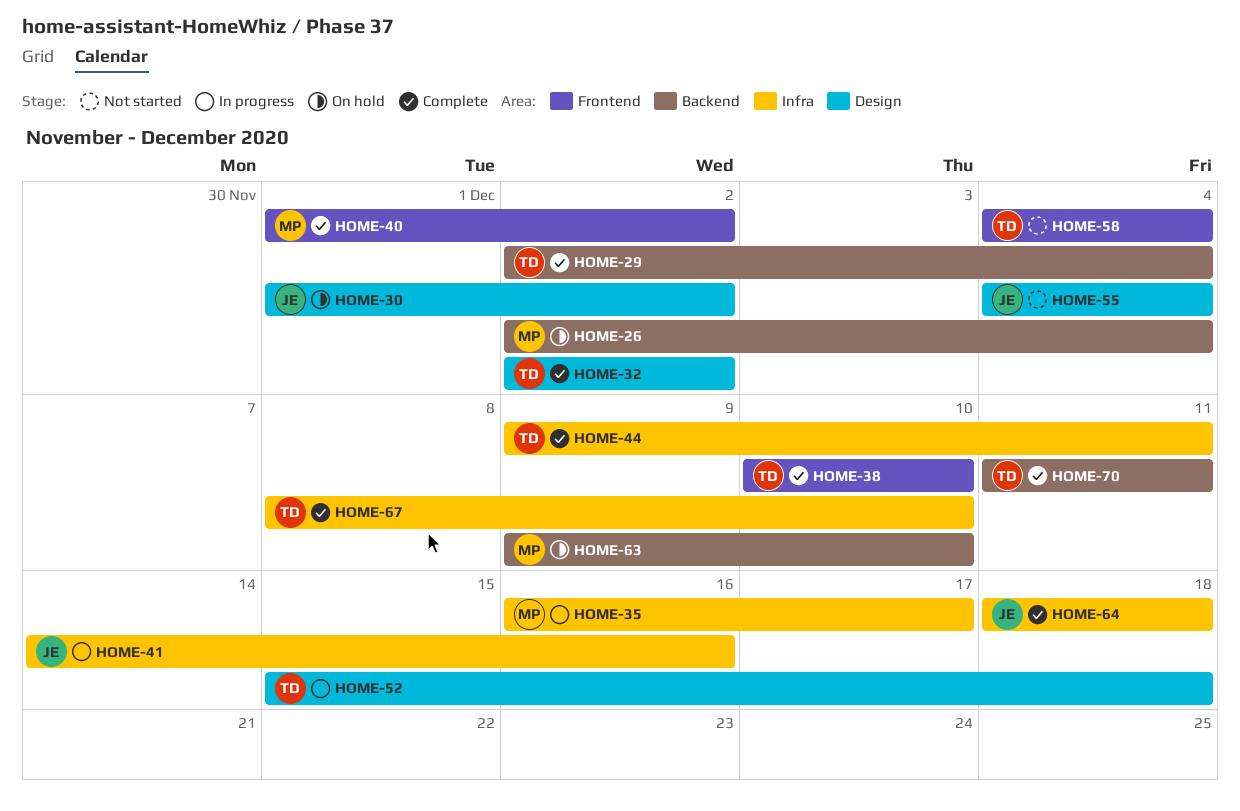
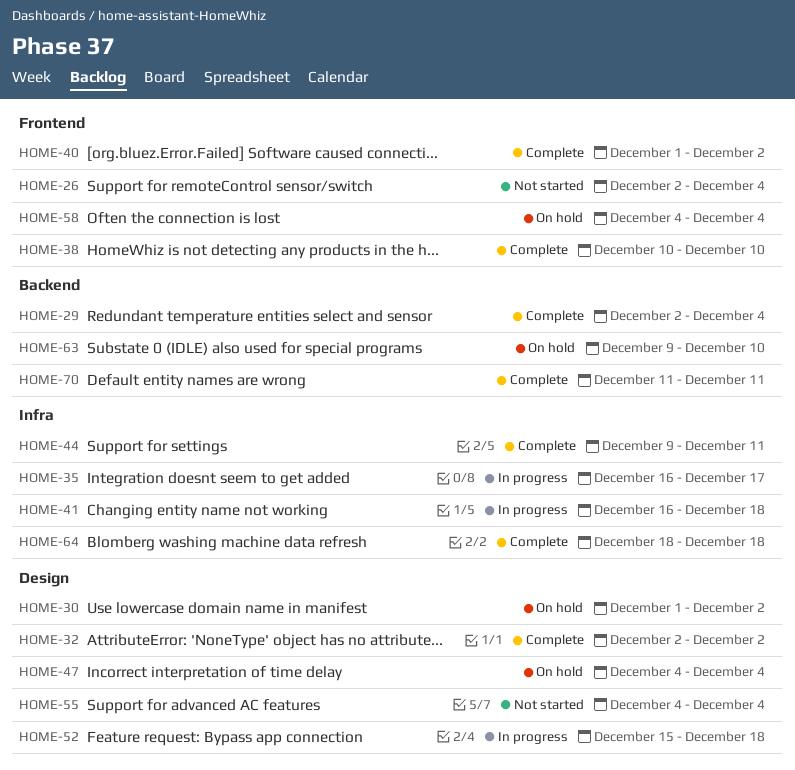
HOME-26, status: On hold -> Not started
HOME-26, label: Backend -> Frontend
HOME-41, start: Dec 14 -> Dec 16
HOME-41, due: Dec 16 -> Dec 18
HOME-47: none -> present
HOME-58, status: Not started -> On hold
HOME-67: present -> none

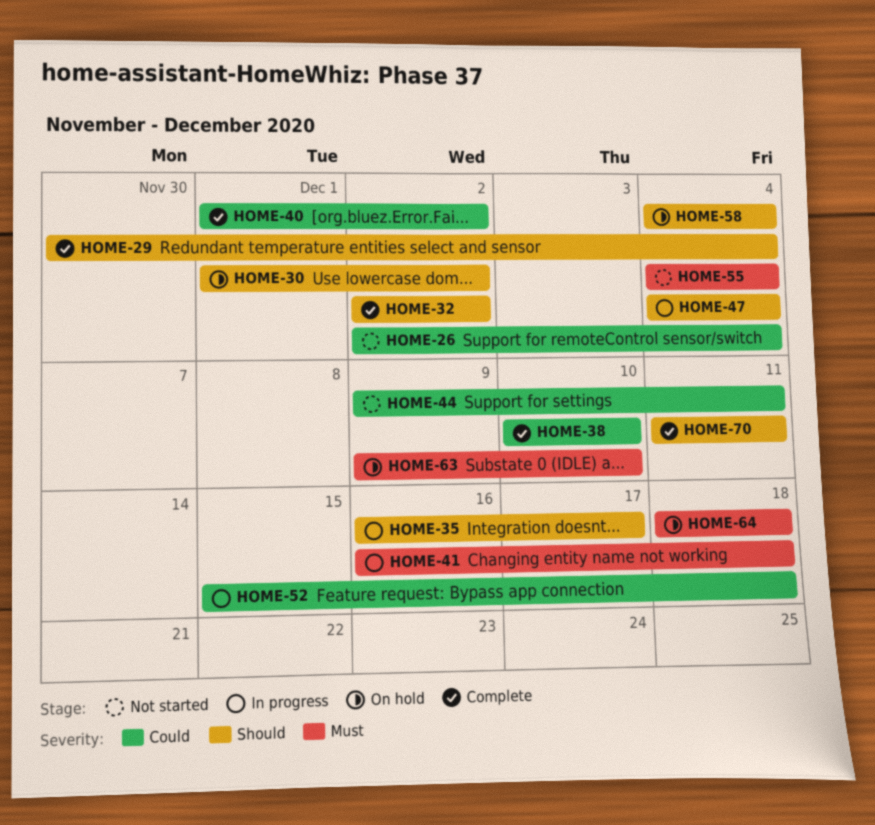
HOME-29, start: Dec 2 -> Nov 30
HOME-44, status: Complete -> Not started
HOME-47, status: On hold -> In progress
HOME-64, status: Complete -> On hold

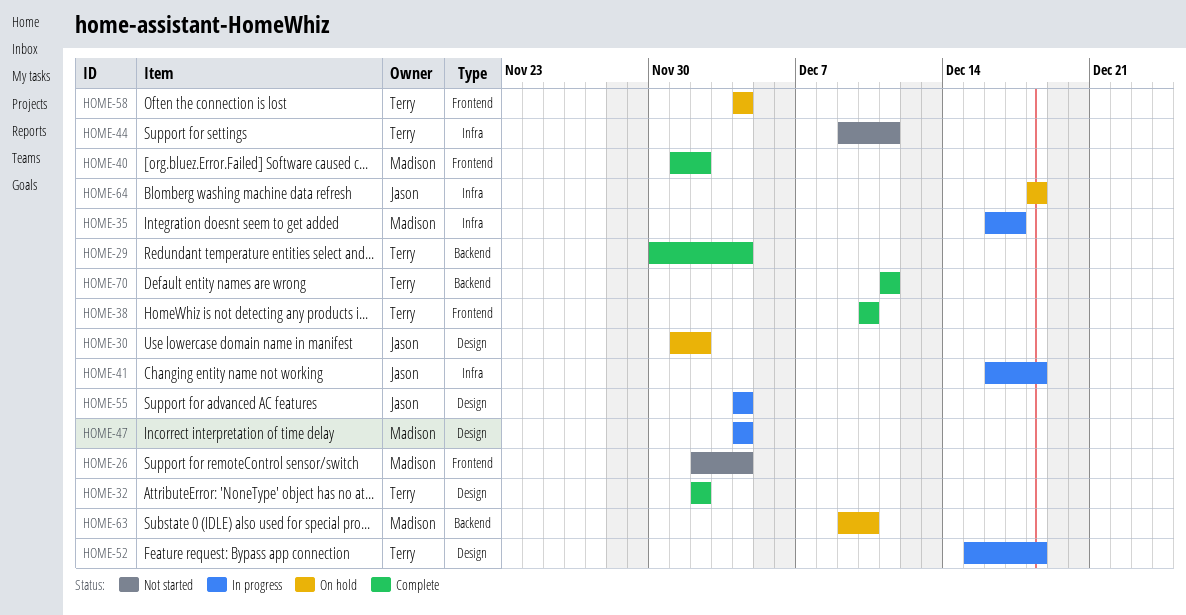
HOME-55, status: Not started -> In progress

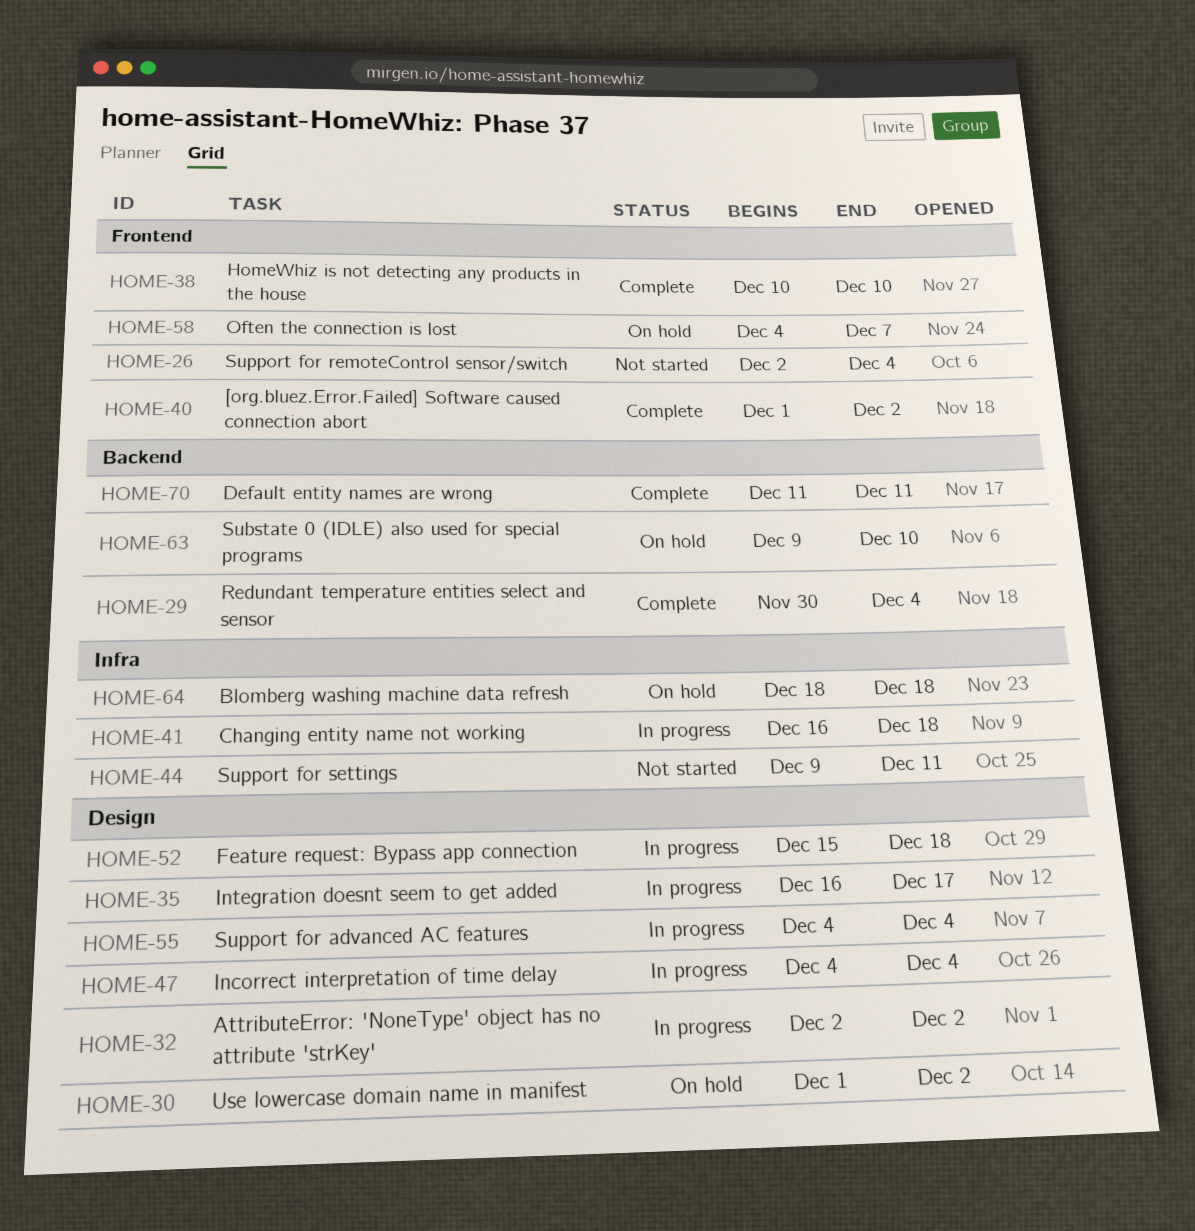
HOME-32, status: Complete -> In progress
HOME-35, label: Infra -> Design
HOME-58, due: Dec 4 -> Dec 7

